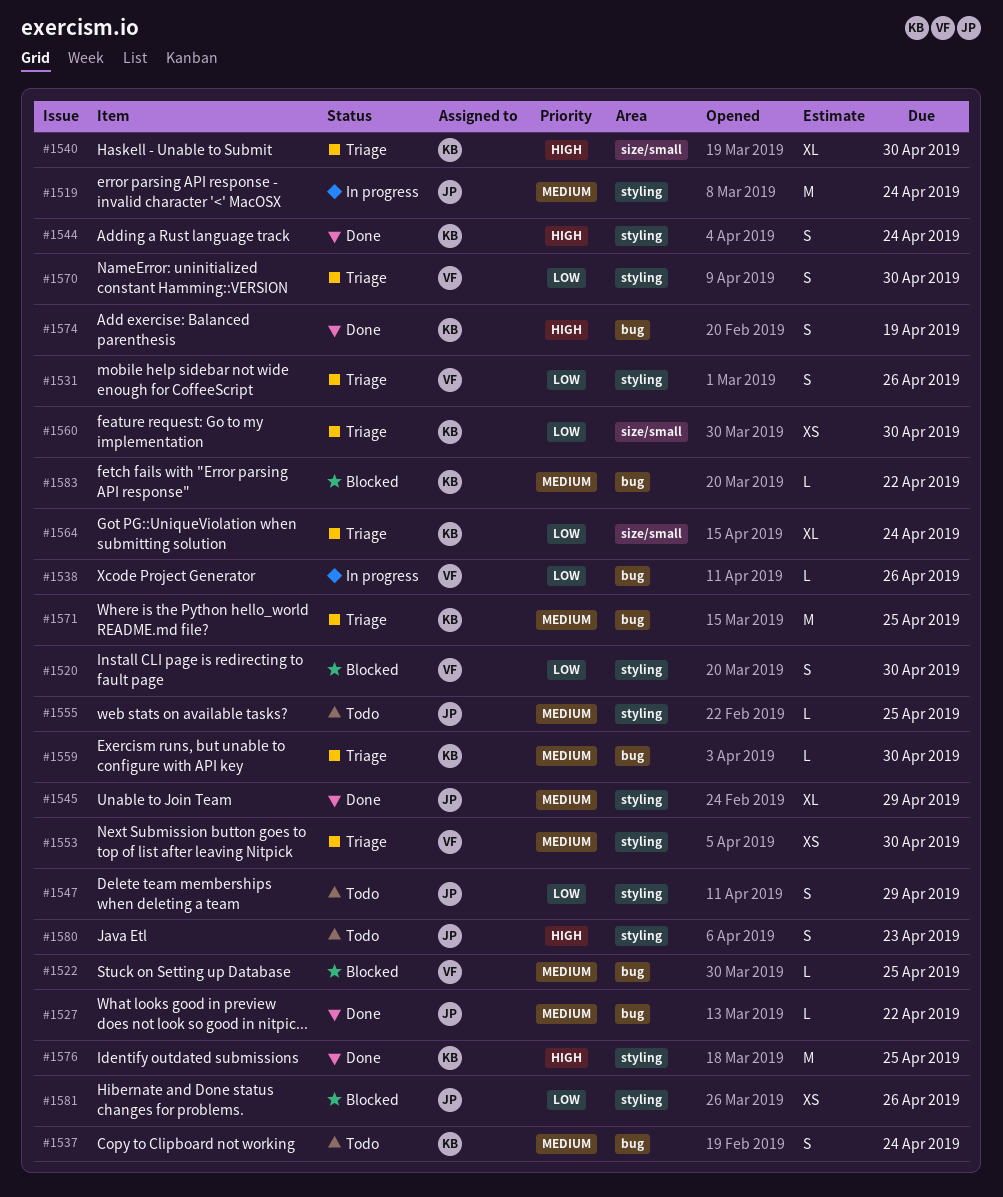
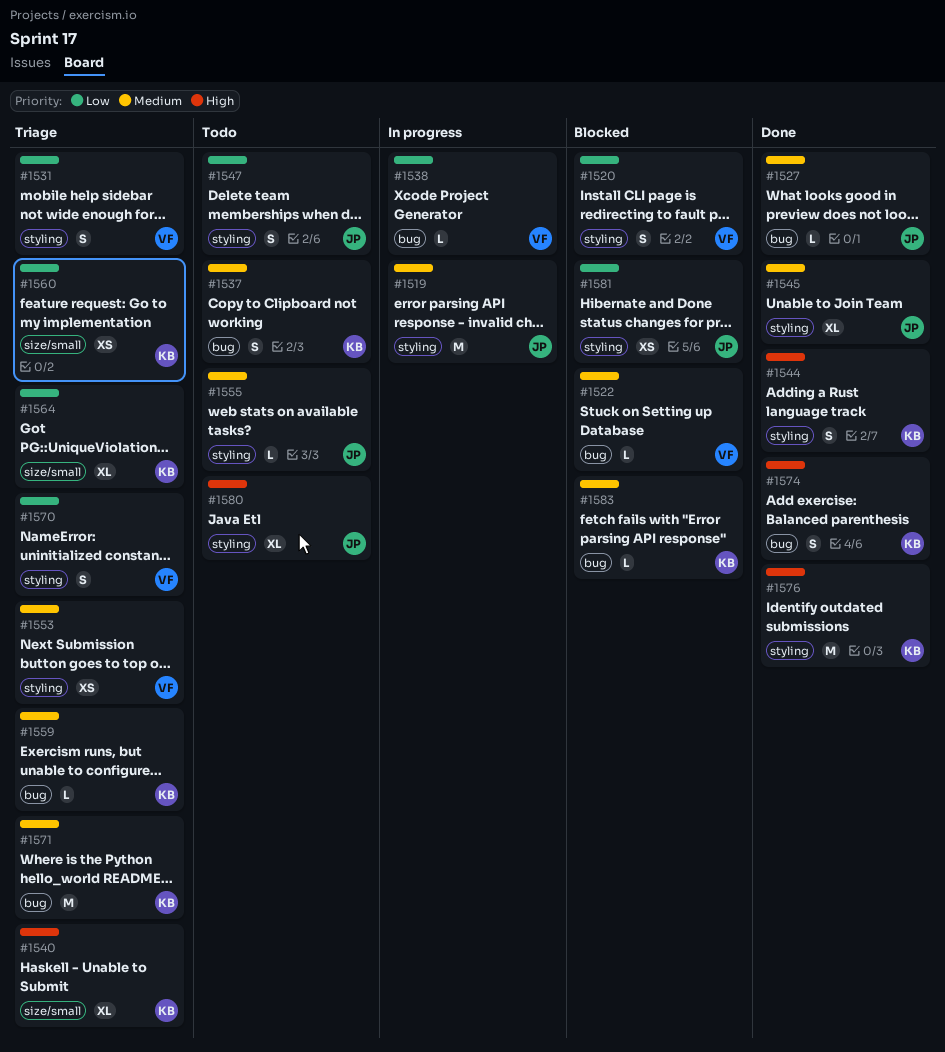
#1580, estimate: S -> XL

